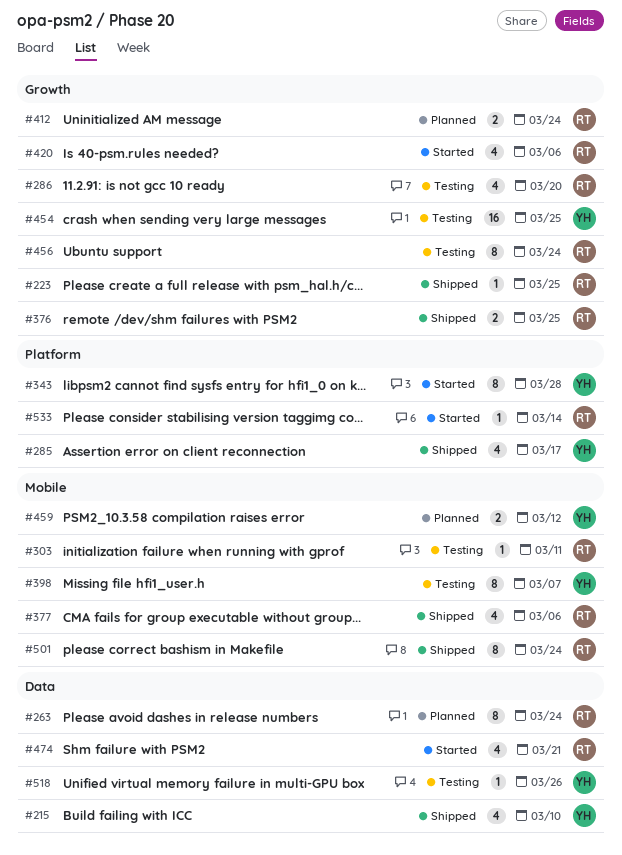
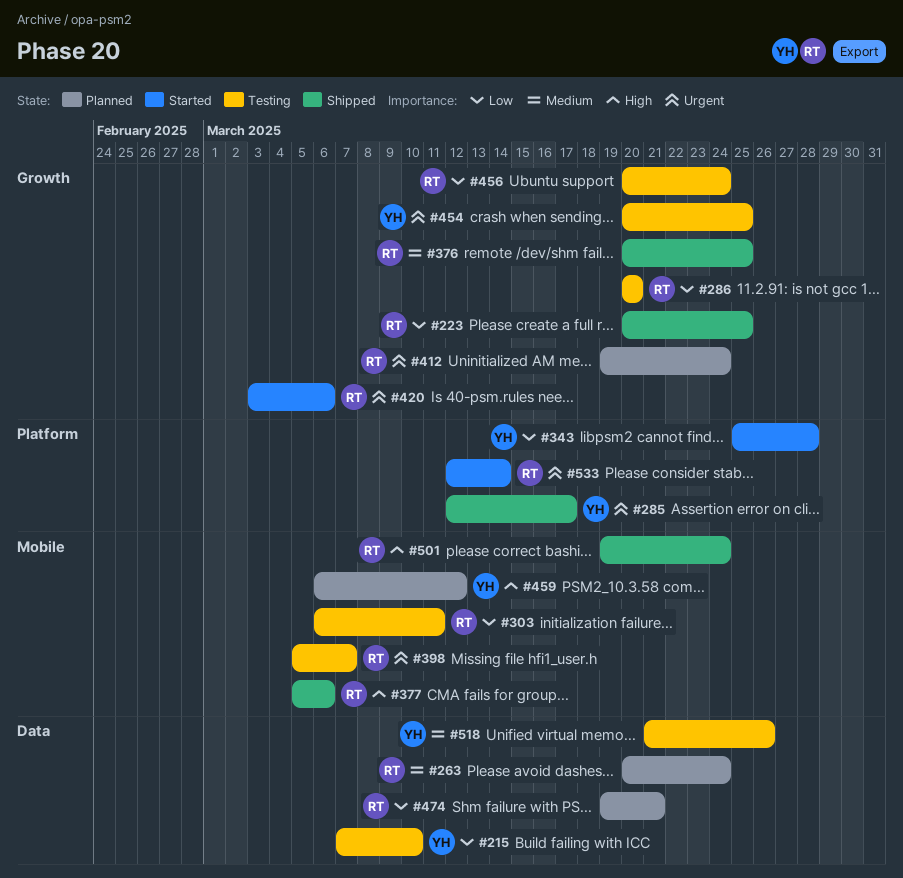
#215, status: Shipped -> Testing
#398, owner: YH -> RT
#474, status: Started -> Planned

